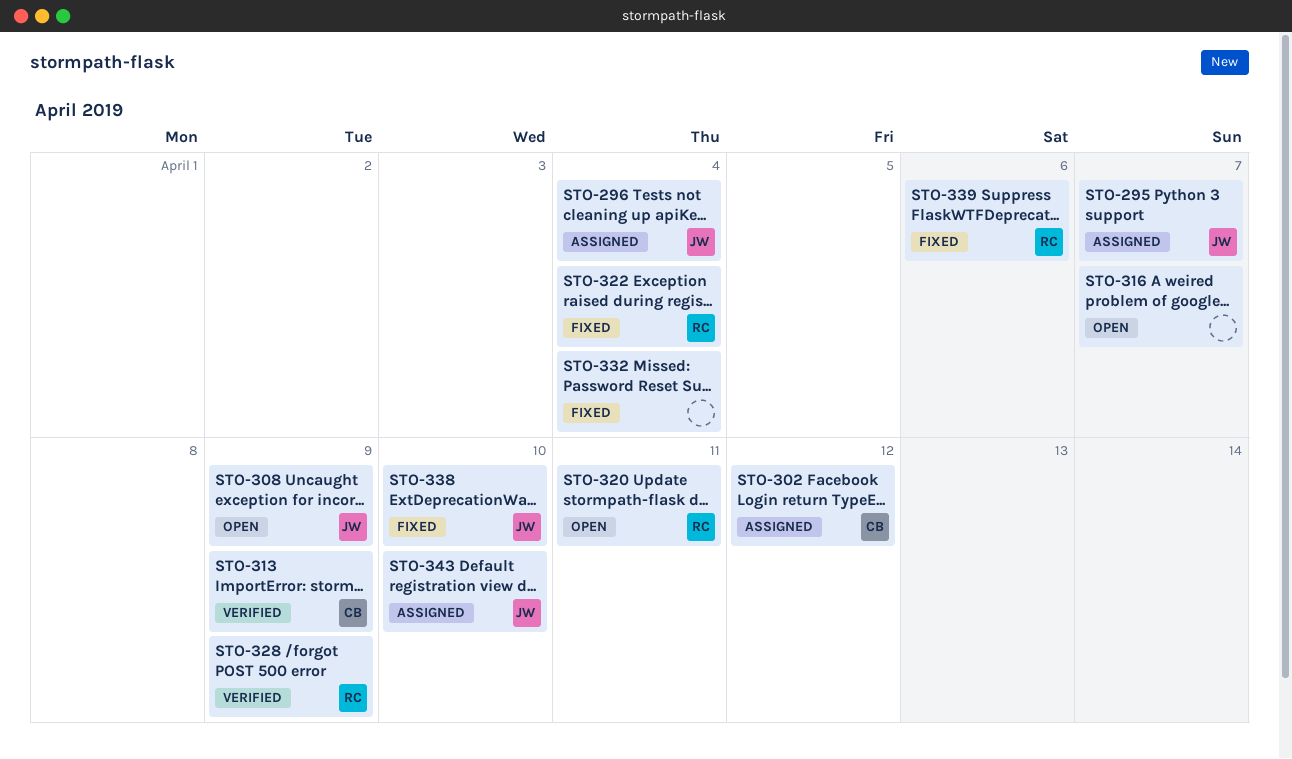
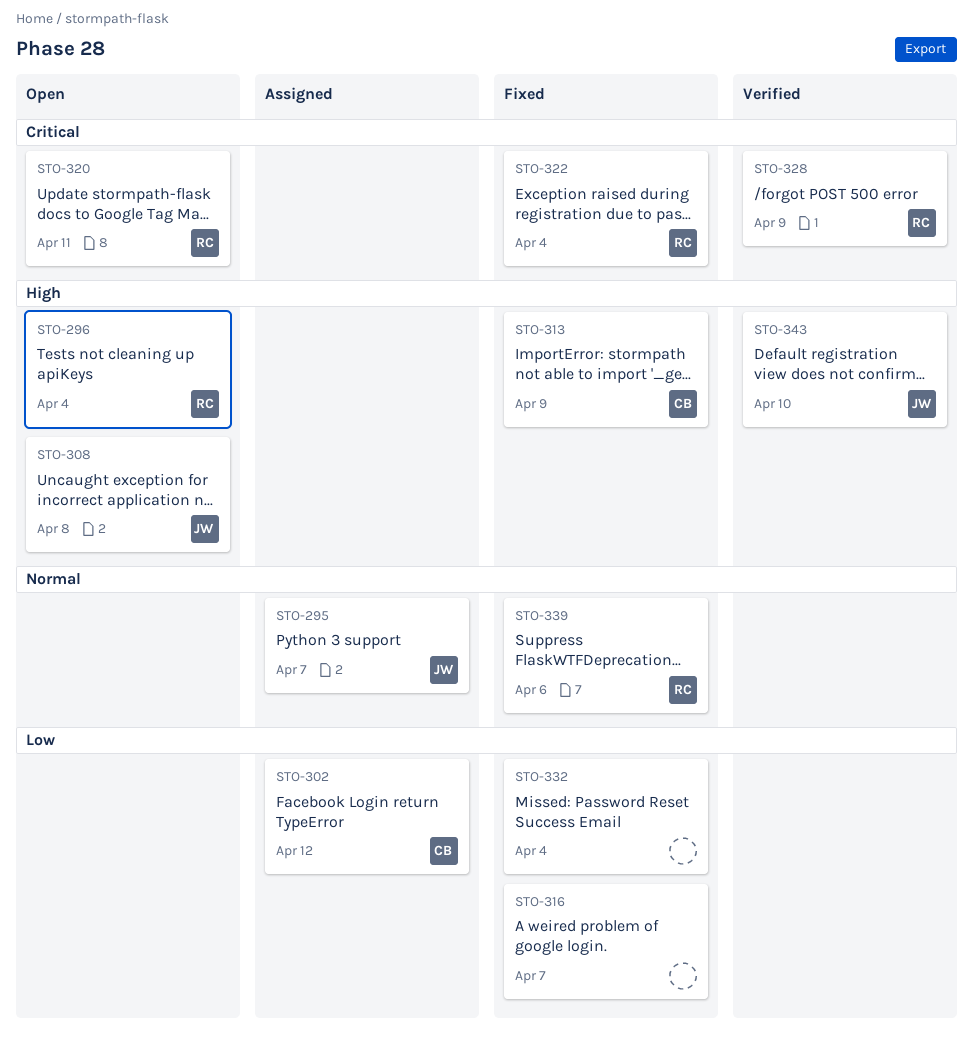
STO-296, status: Assigned -> Open
STO-296, owner: JW -> RC
STO-308, due: Apr 9 -> Apr 8
STO-313, status: Verified -> Fixed
STO-316, status: Open -> Fixed
STO-338: present -> none
STO-343, status: Assigned -> Verified

